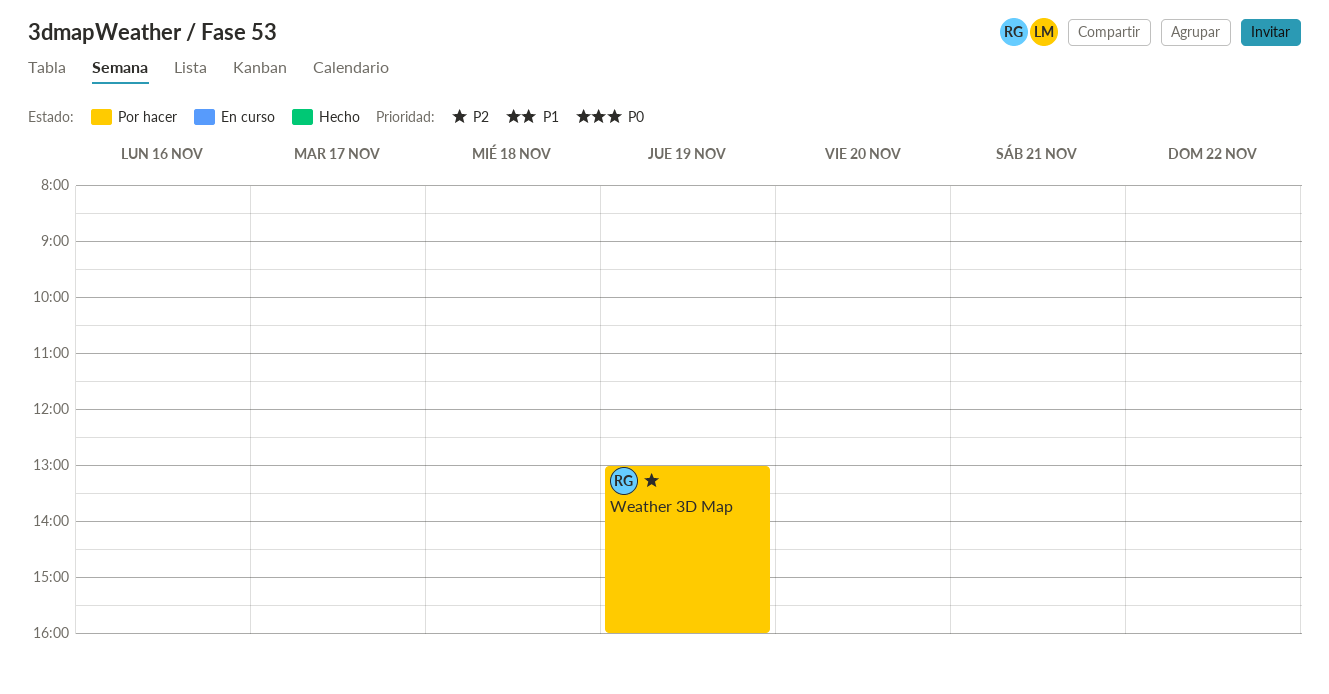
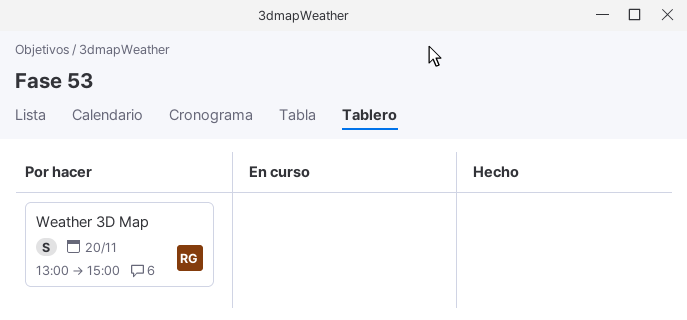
Weather 3D Map, day: Nov 19 -> Nov 20
Weather 3D Map, ends: 16:00 -> 15:00

